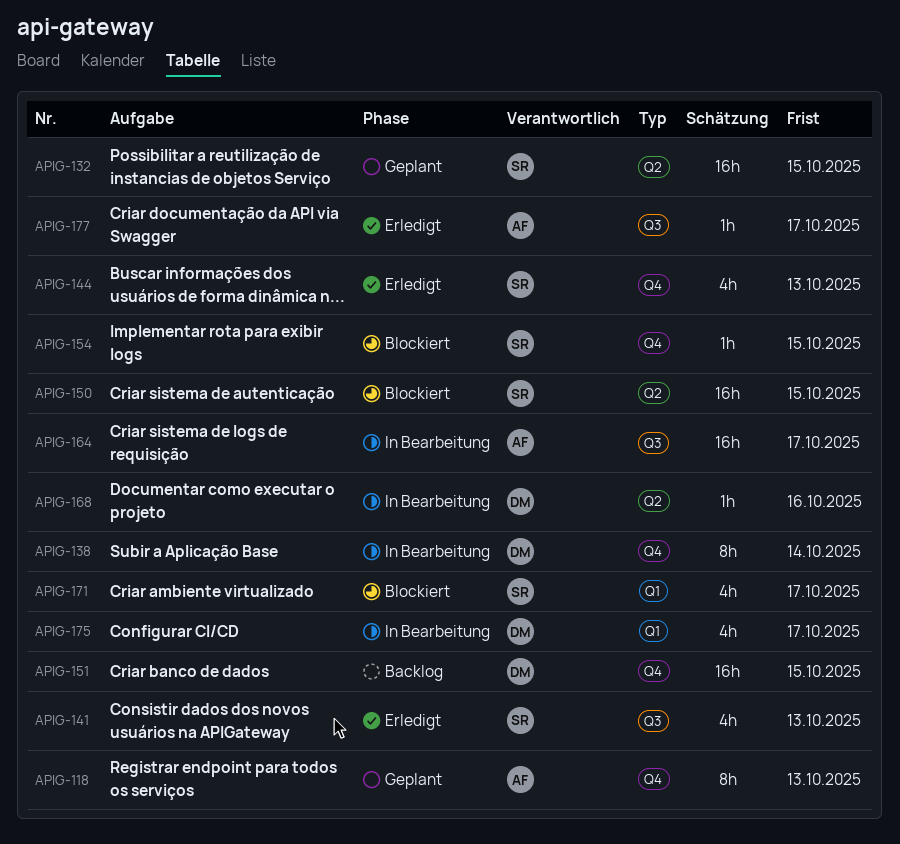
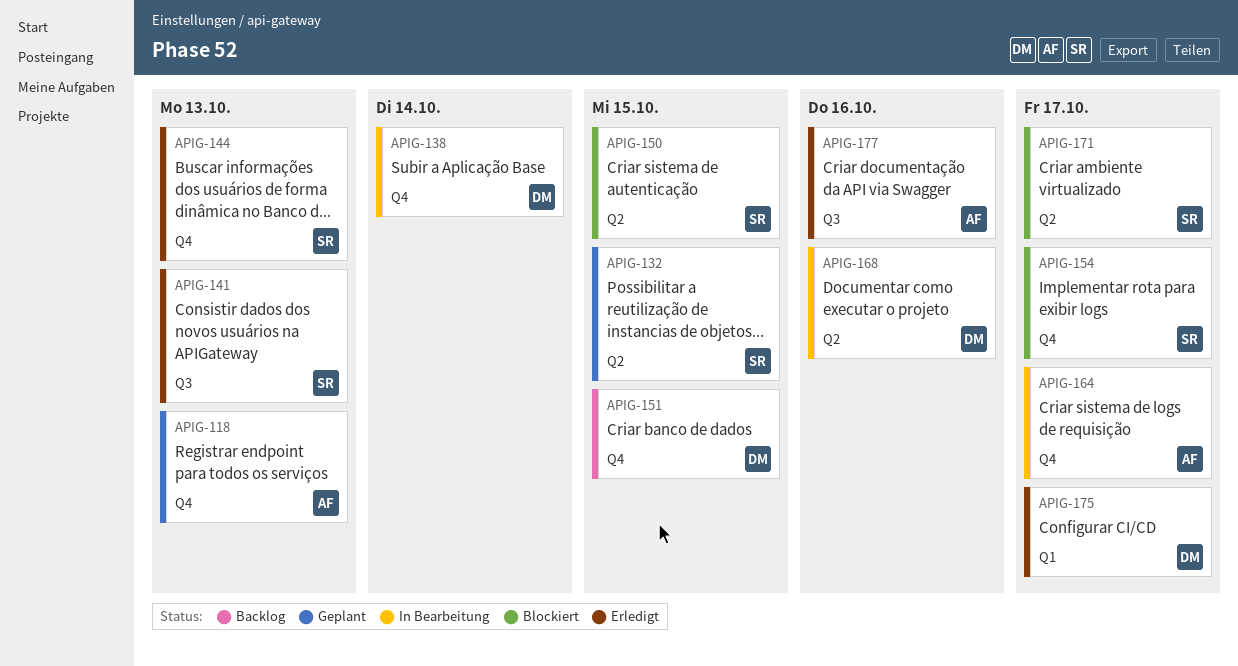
APIG-154, due: Oct 15 -> Oct 17
APIG-164, label: Q3 -> Q4
APIG-171, label: Q1 -> Q2
APIG-175, status: In Bearbeitung -> Erledigt
APIG-177, due: Oct 17 -> Oct 16

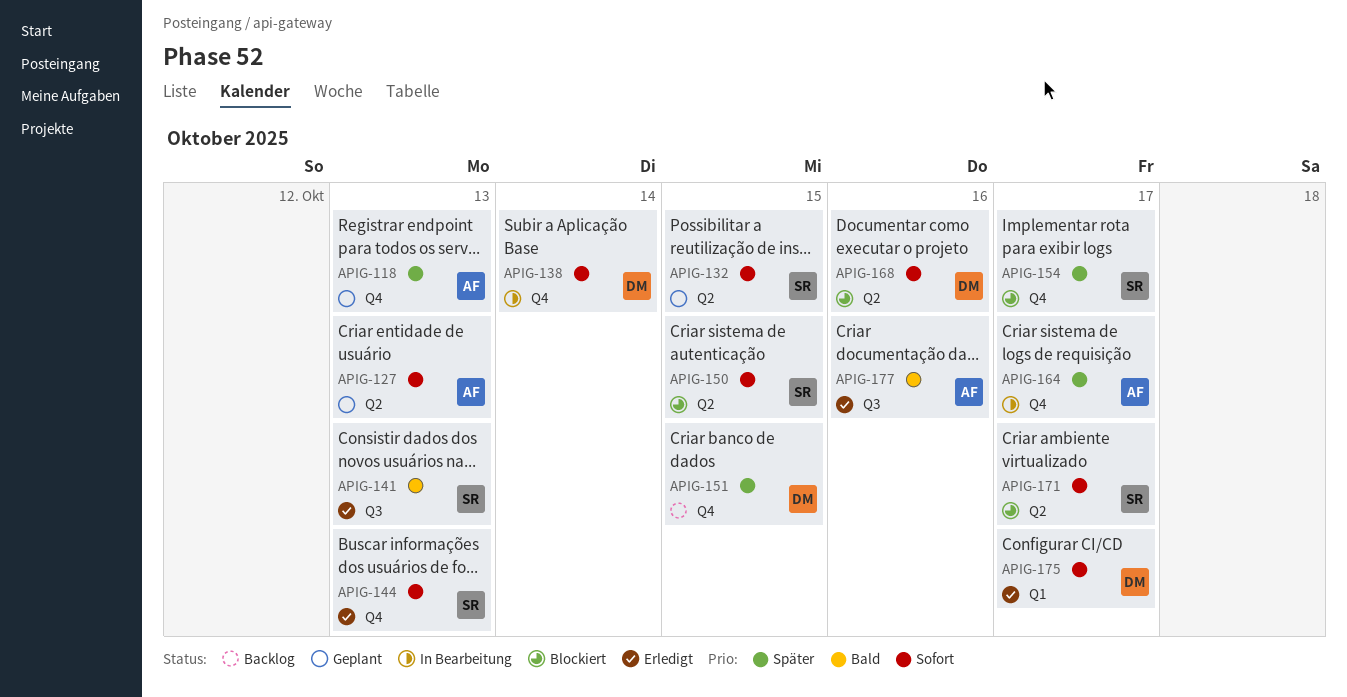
APIG-127: none -> present
APIG-168, status: In Bearbeitung -> Blockiert

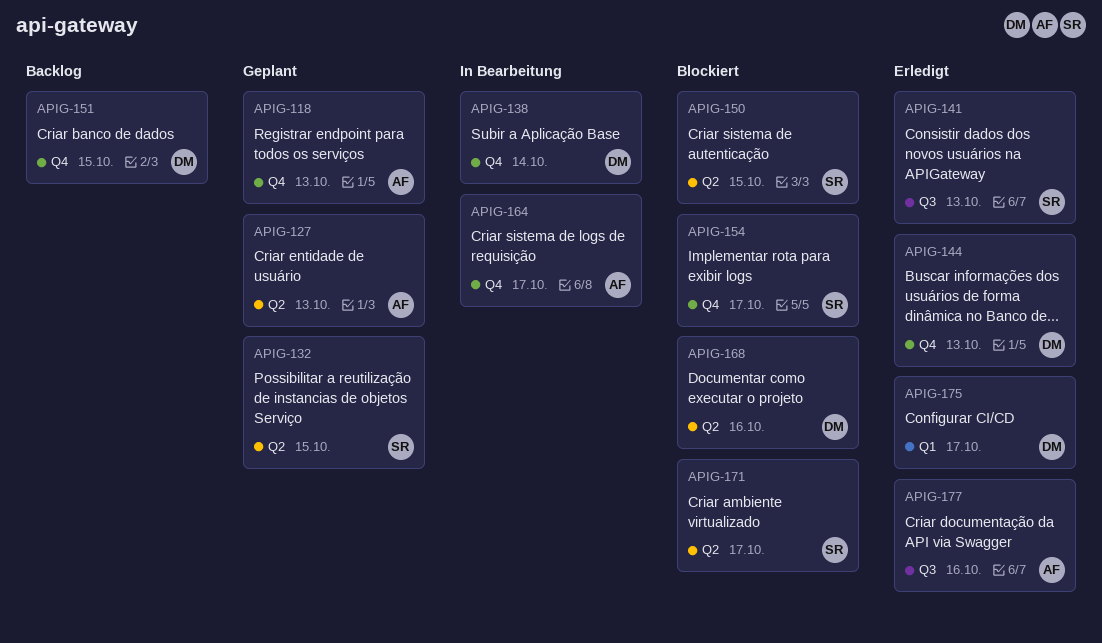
APIG-144, owner: SR -> DM

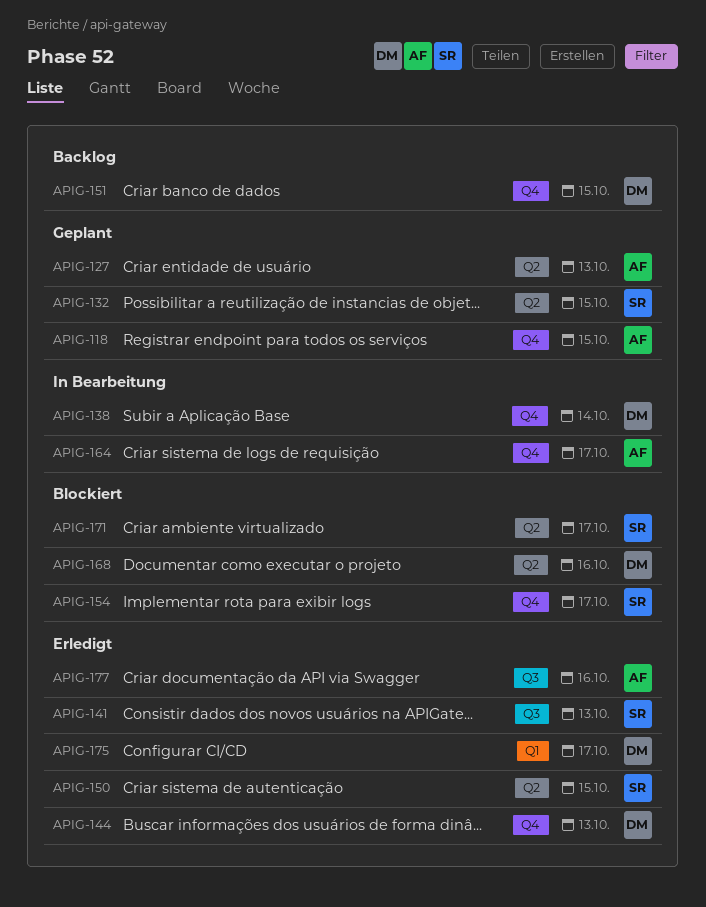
APIG-118, due: Oct 13 -> Oct 15
APIG-150, status: Blockiert -> Erledigt

